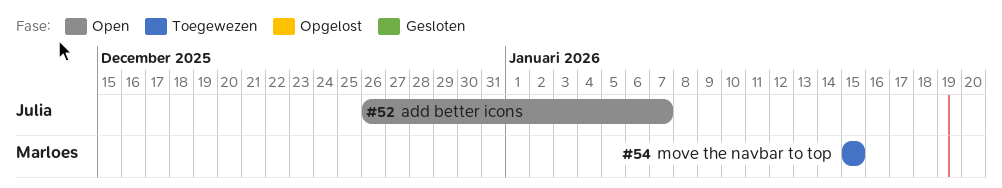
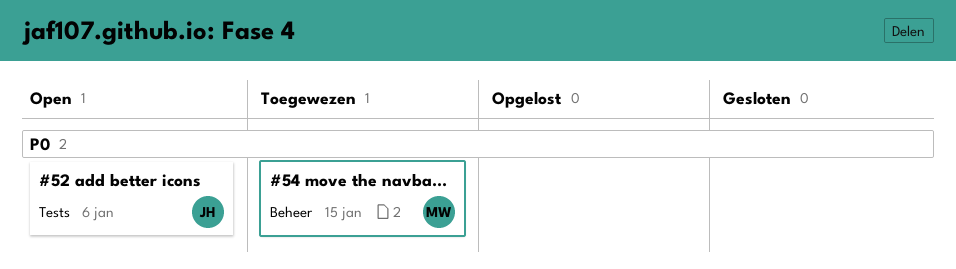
#52, due: Jan 7 -> Jan 6

